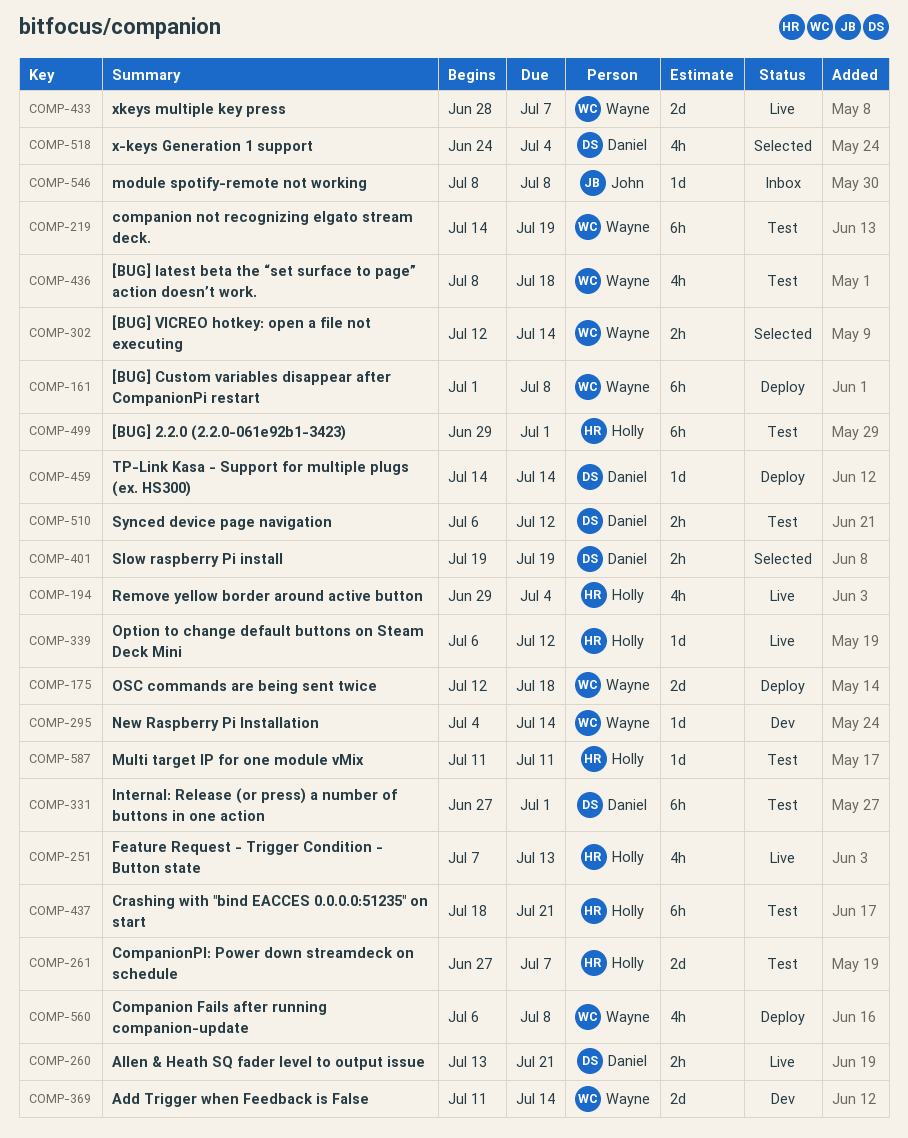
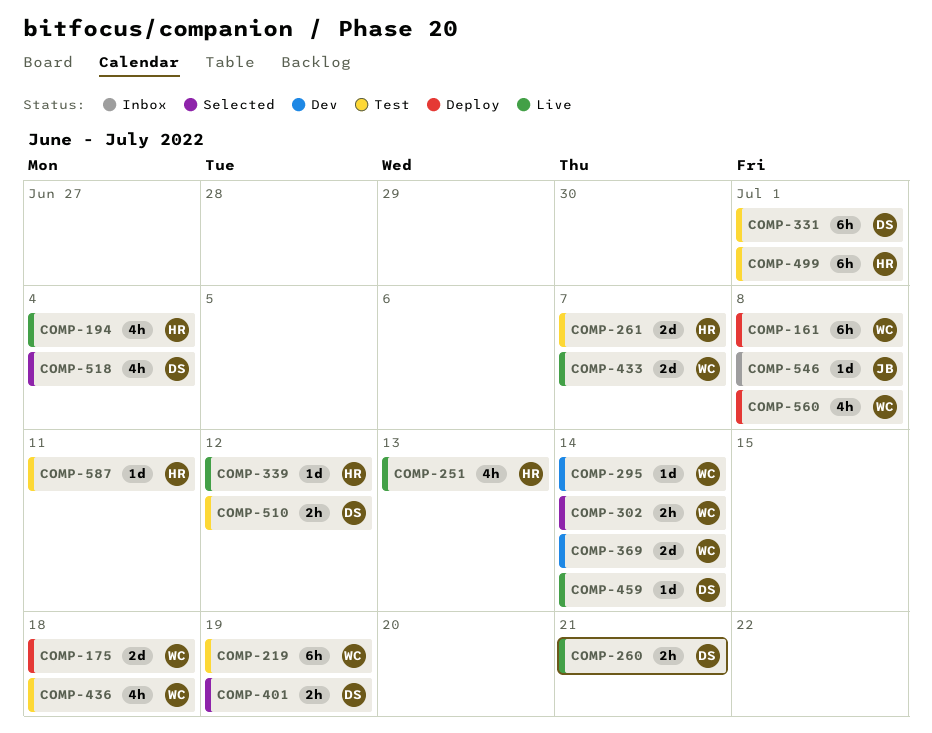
COMP-437: present -> none
COMP-459, status: Deploy -> Live

